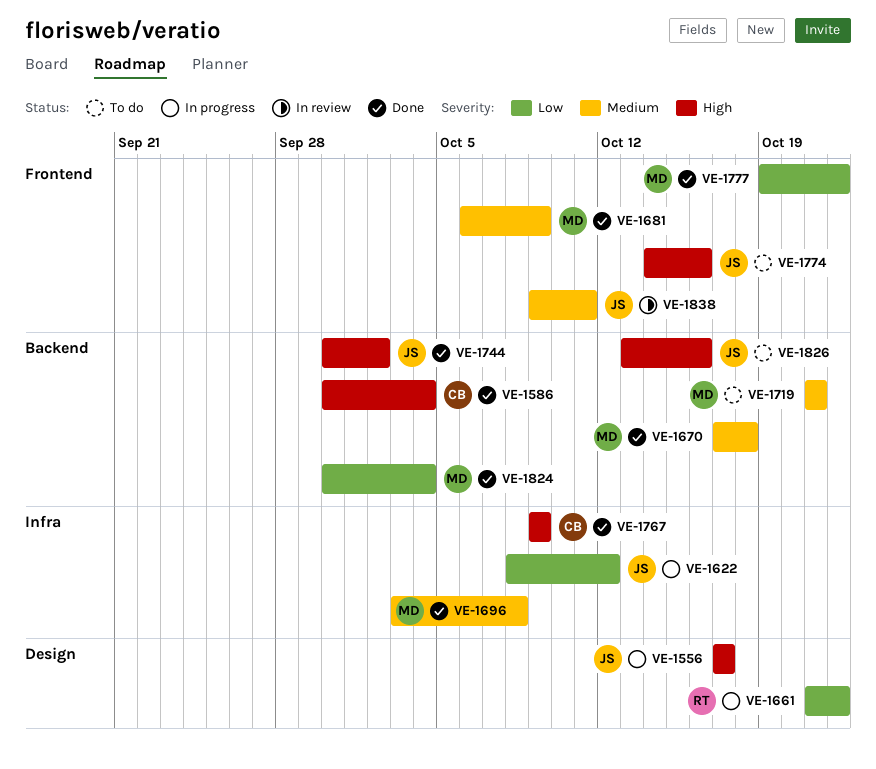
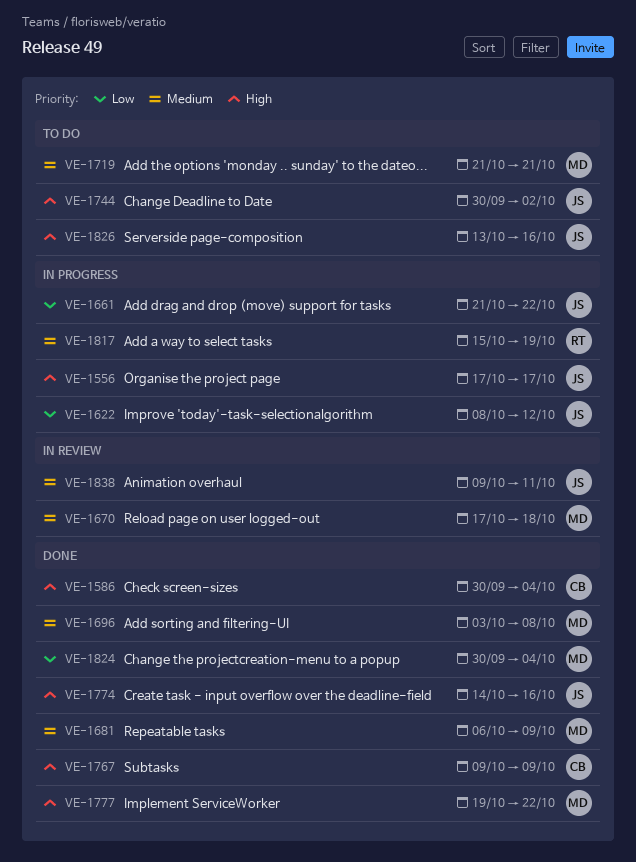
VE-1661, owner: RT -> JS
VE-1670, status: Done -> In review
VE-1744, status: Done -> To do
VE-1774, status: To do -> Done
VE-1777, priority: Low -> High
VE-1817: none -> present

